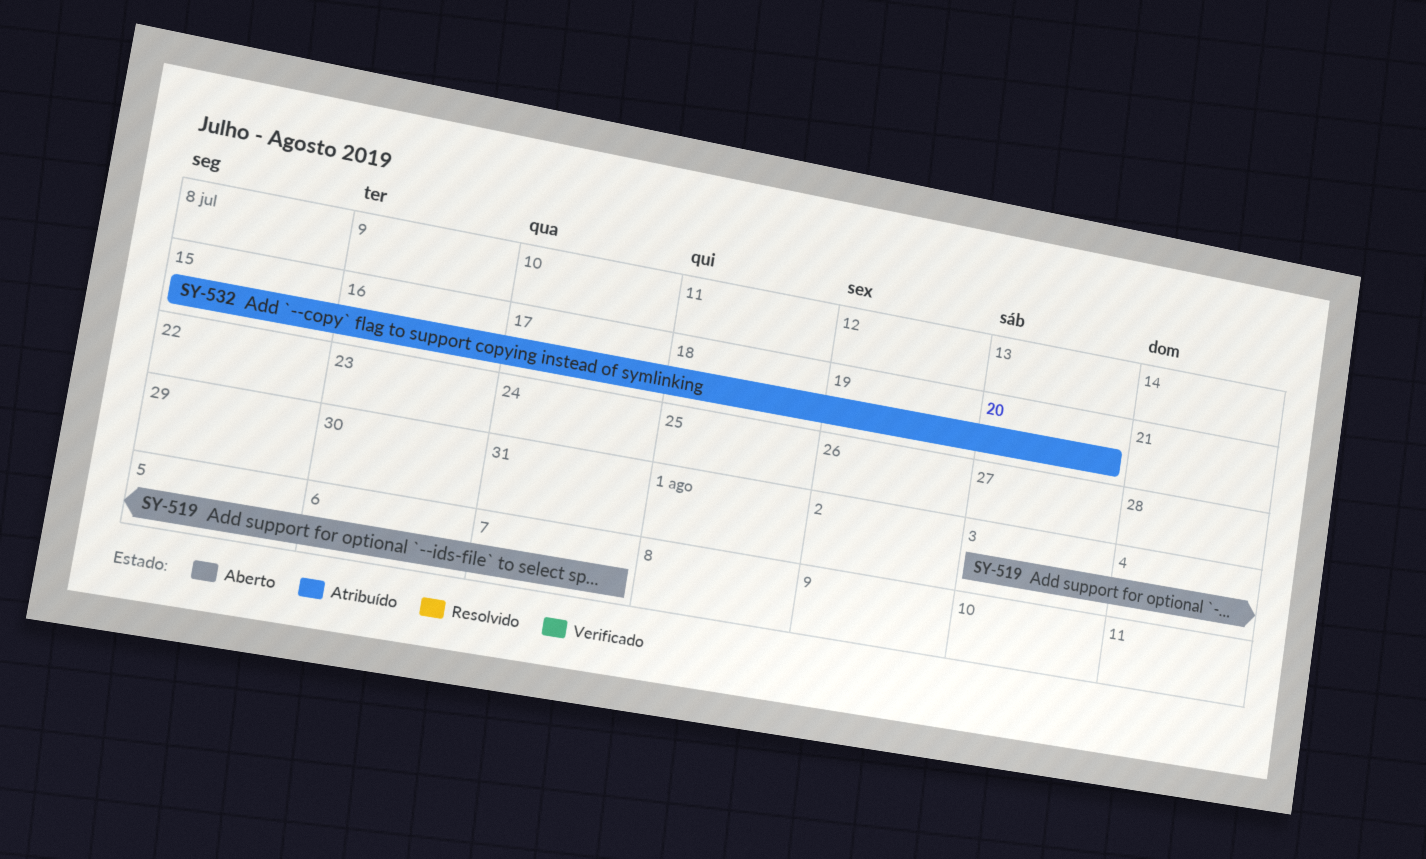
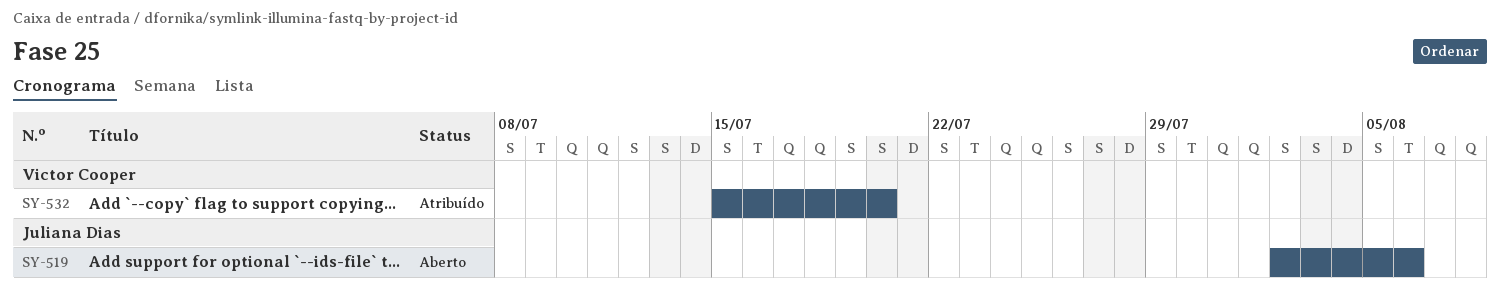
SY-519, start: Aug 3 -> Aug 2
SY-519, due: Aug 7 -> Aug 6

